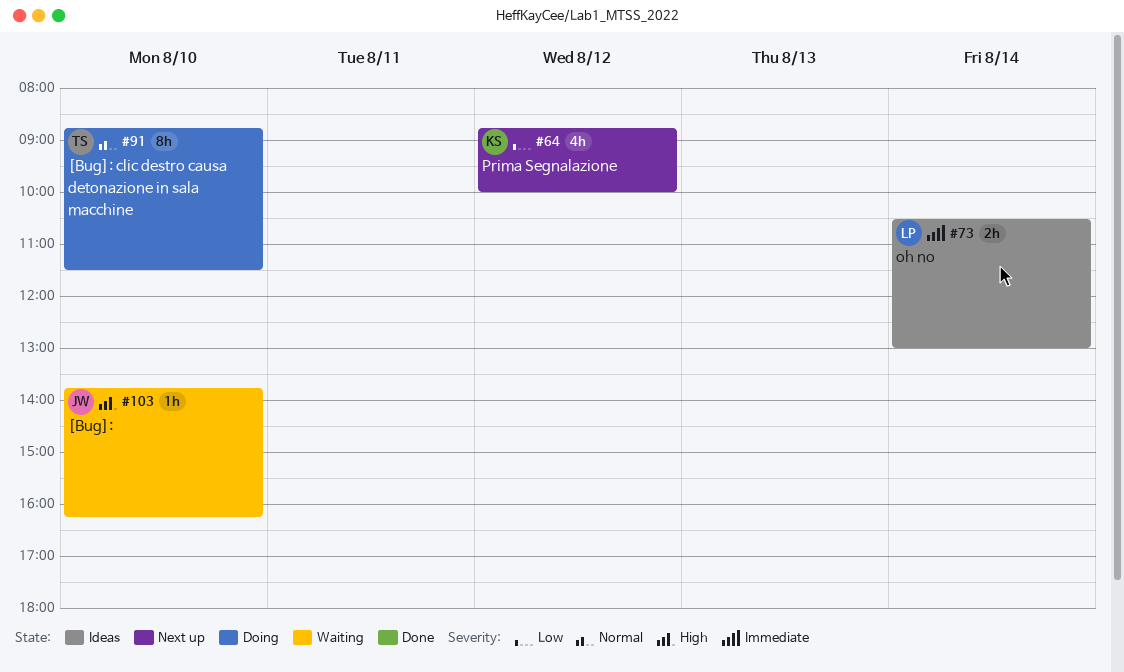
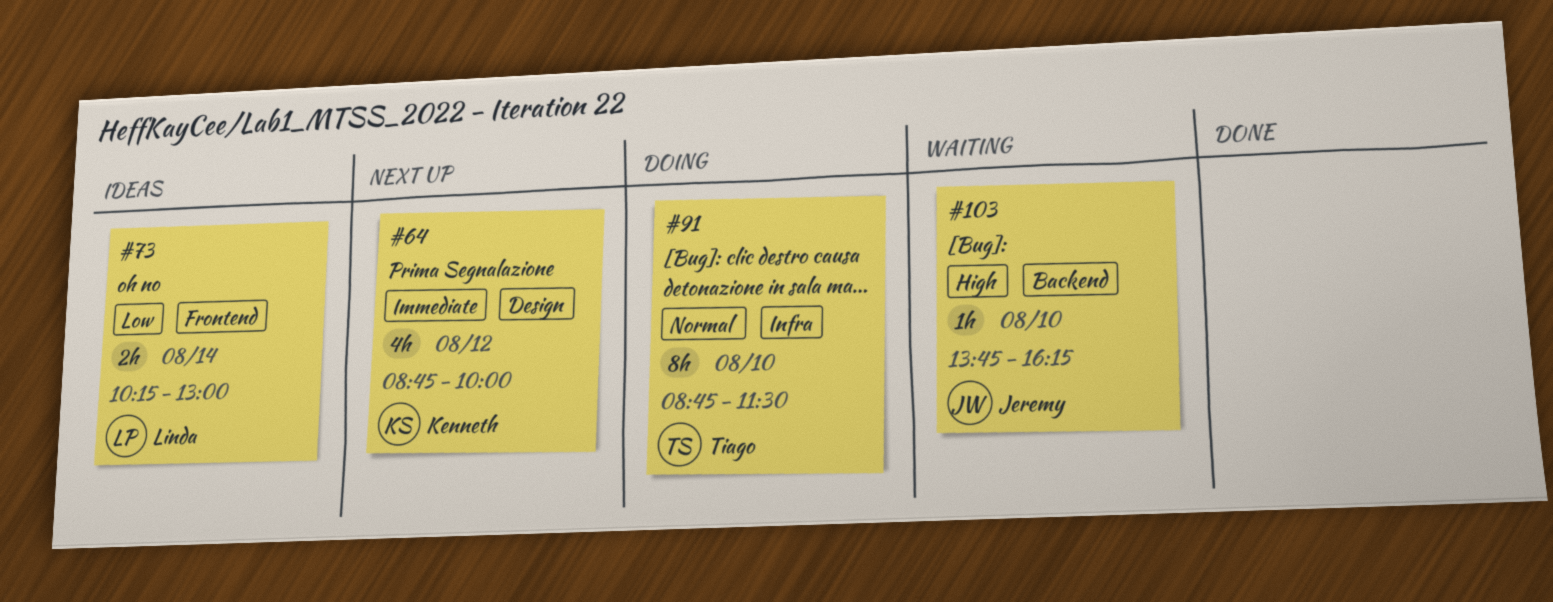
#64, priority: Low -> Immediate
#73, priority: Immediate -> Low
#73, begins: 10:30 -> 10:15

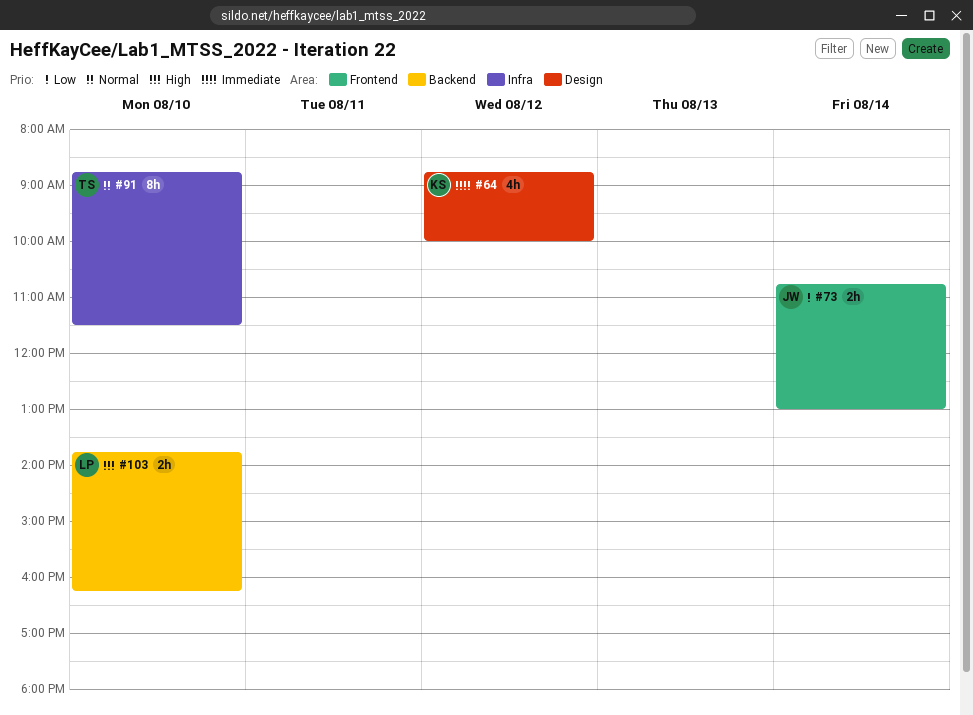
#73, owner: Linda -> Jeremy
#73, begins: 10:15 -> 10:45
#103, owner: Jeremy -> Linda
#103, estimate: 1h -> 2h

